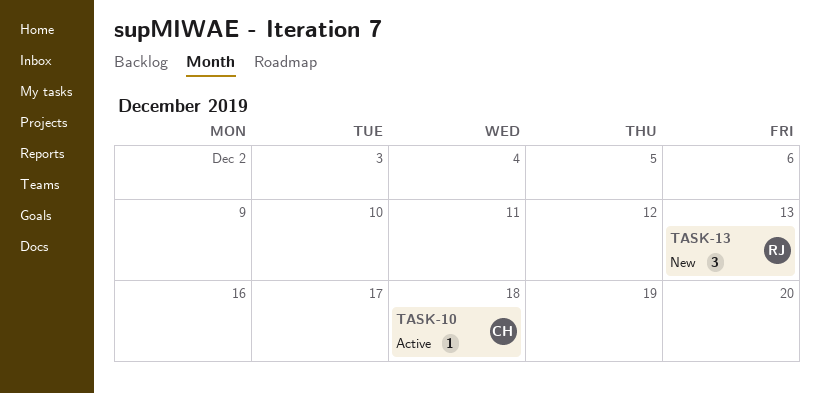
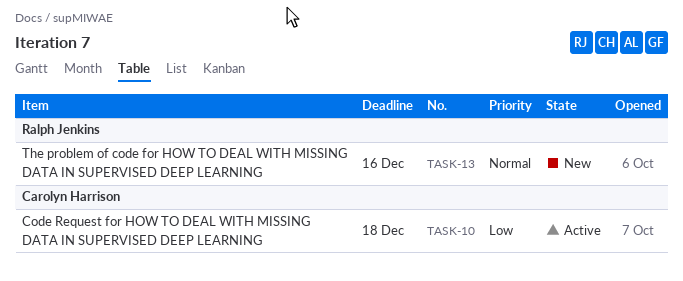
TASK-13, due: Dec 13 -> Dec 16

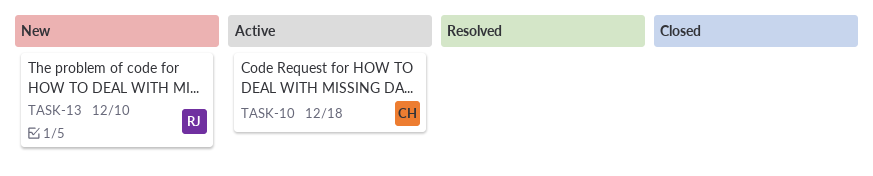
TASK-13, due: Dec 16 -> Dec 10

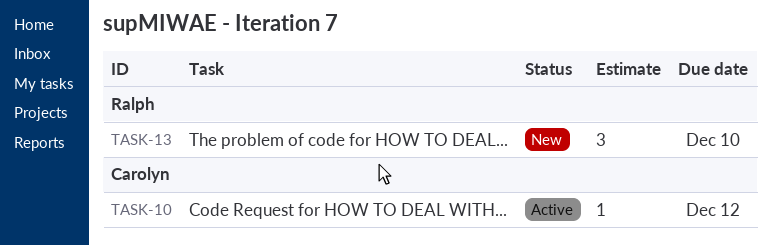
TASK-10, due: Dec 18 -> Dec 12

